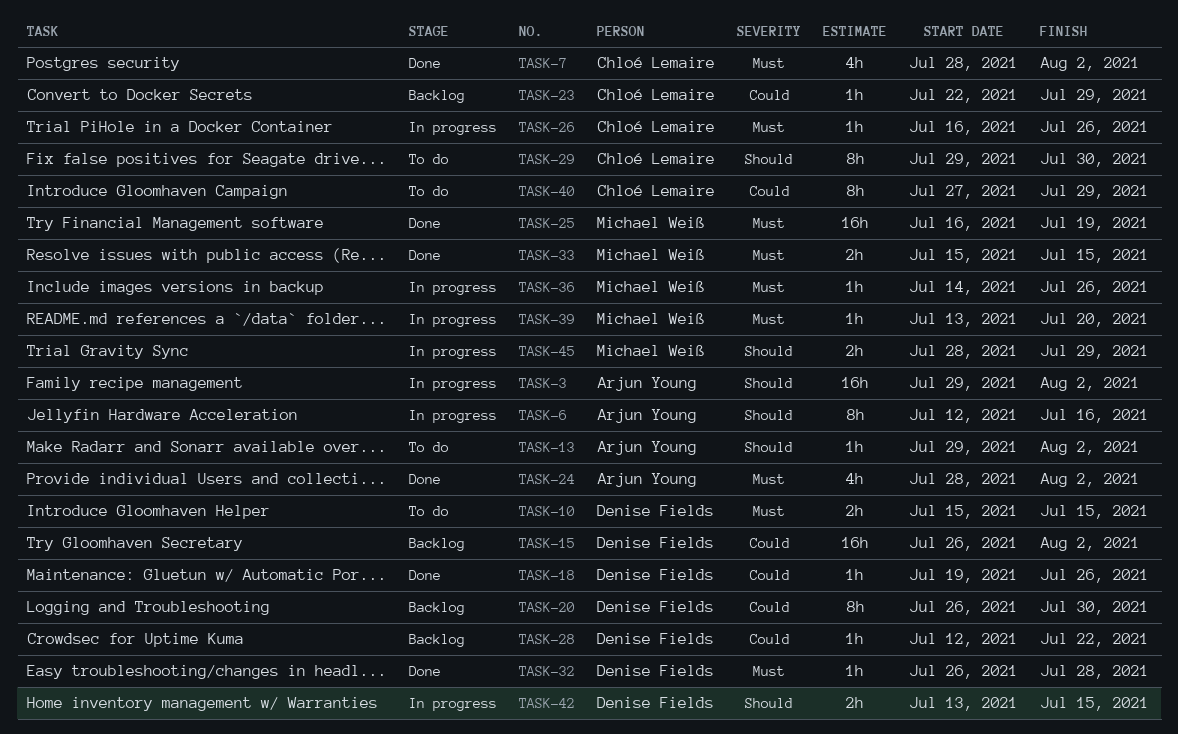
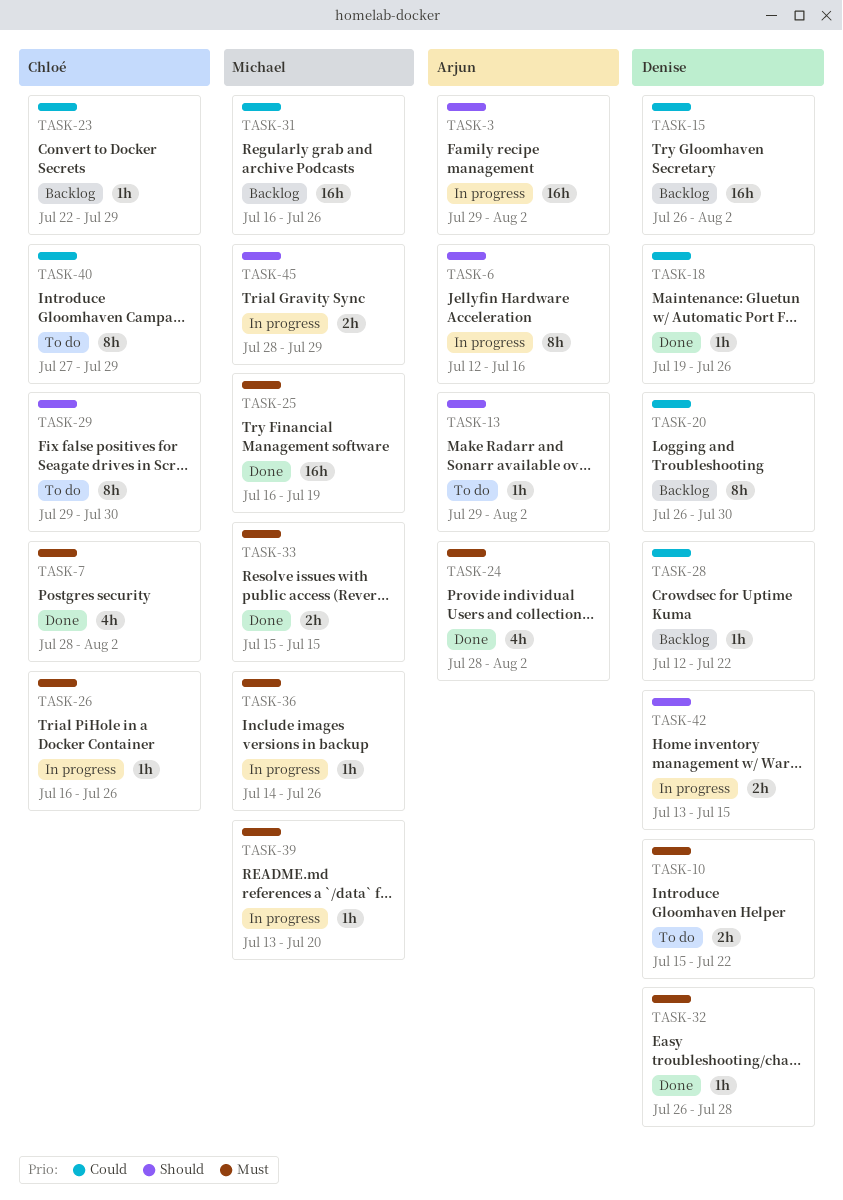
TASK-10, due: Jul 15 -> Jul 22
TASK-31: none -> present

